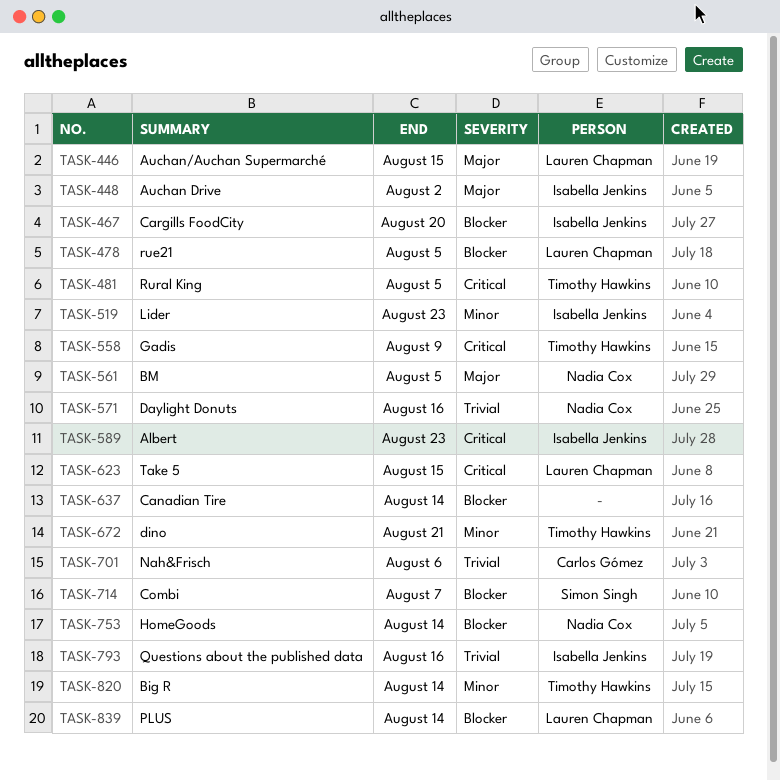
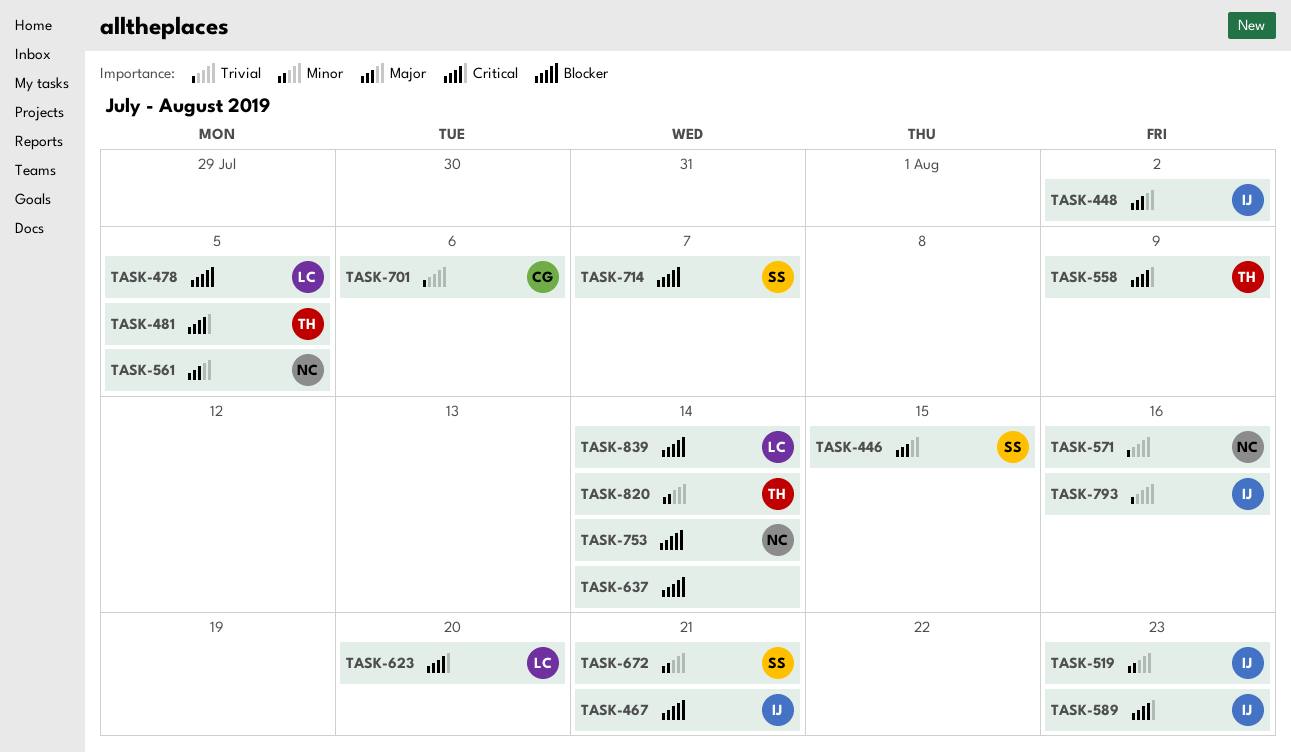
TASK-446, owner: Lauren Chapman -> Simon Singh
TASK-467, due: Aug 20 -> Aug 21
TASK-623, due: Aug 15 -> Aug 20
TASK-672, owner: Timothy Hawkins -> Simon Singh

